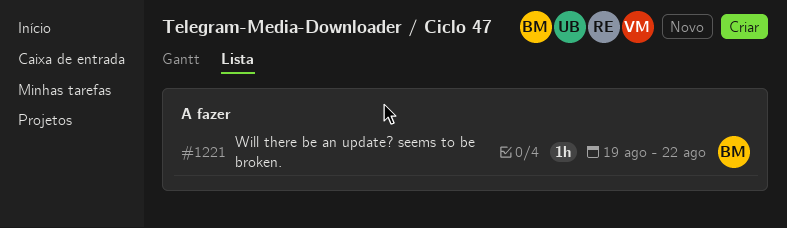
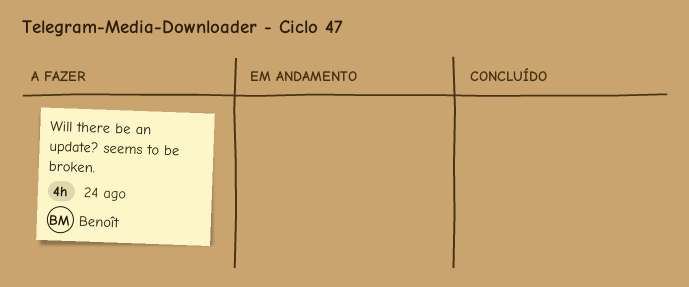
Will there be an update? seems to be broken., estimate: 1h -> 4h
Will there be an update? seems to be broken., due: Aug 22 -> Aug 24

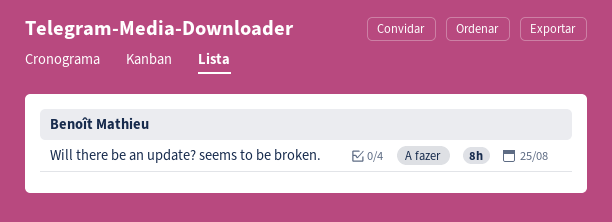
Will there be an update? seems to be broken., estimate: 4h -> 8h
Will there be an update? seems to be broken., due: Aug 24 -> Aug 25

